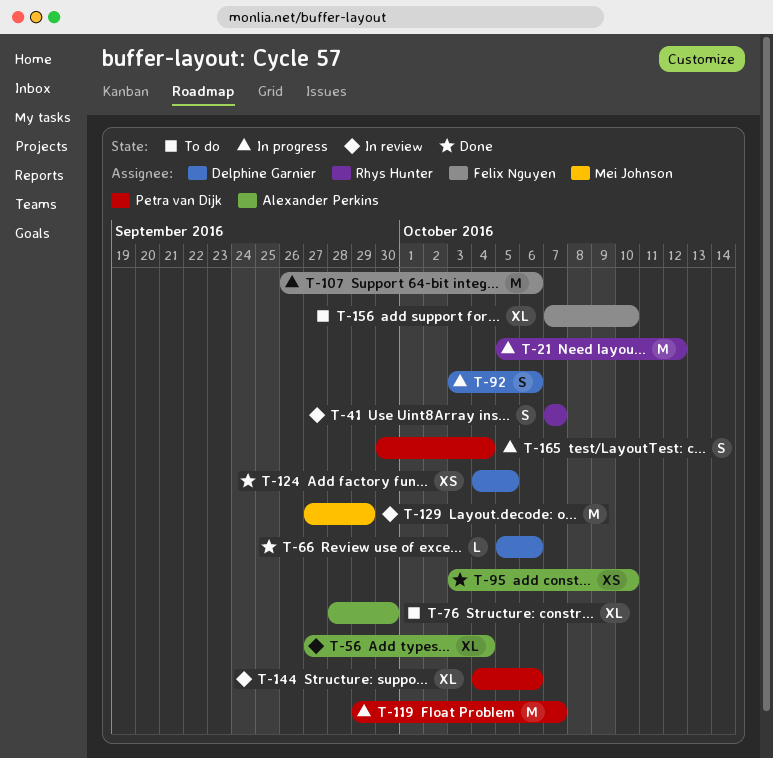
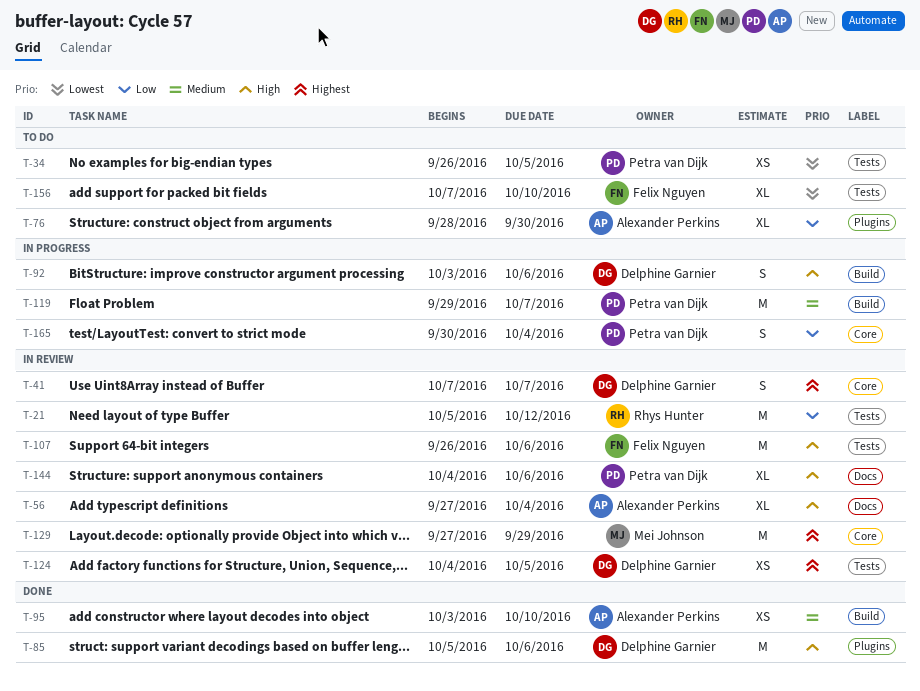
T-21, status: In progress -> In review
T-34: none -> present
T-41, owner: Rhys Hunter -> Delphine Garnier
T-66: present -> none
T-85: none -> present
T-107, status: In progress -> In review
T-124, status: Done -> In review

